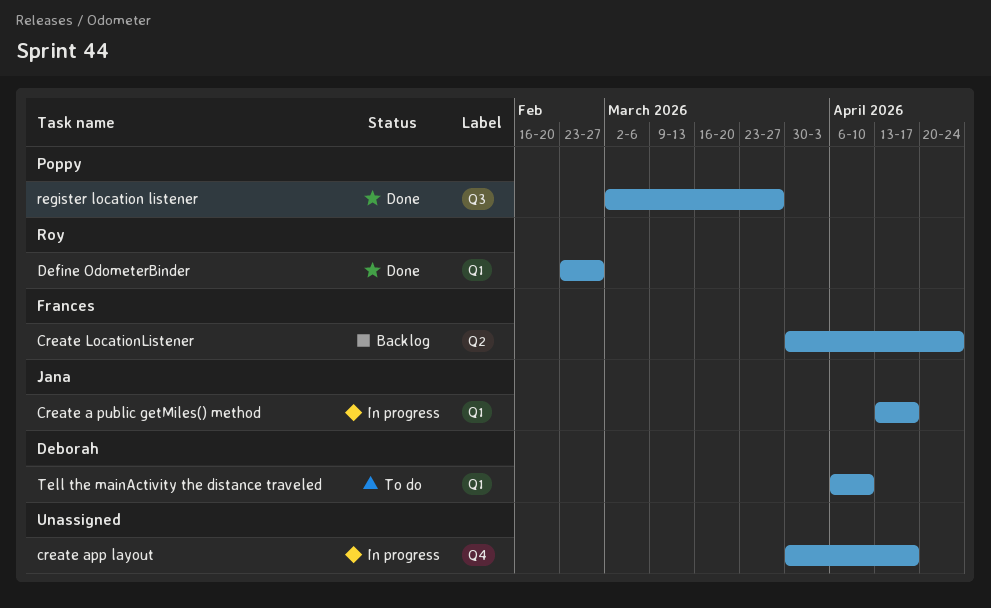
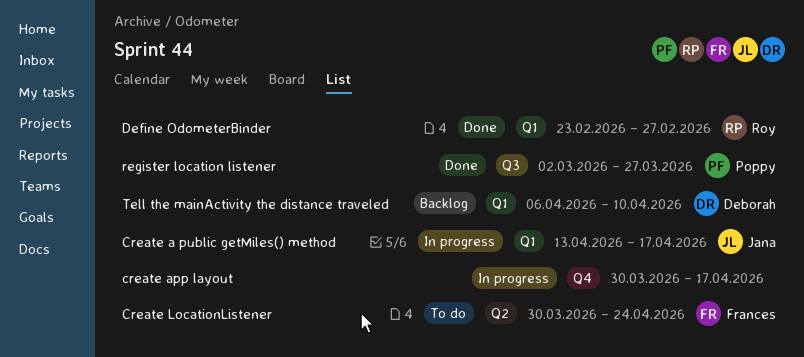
Create LocationListener, status: Backlog -> To do
Tell the mainActivity the distance traveled, status: To do -> Backlog

